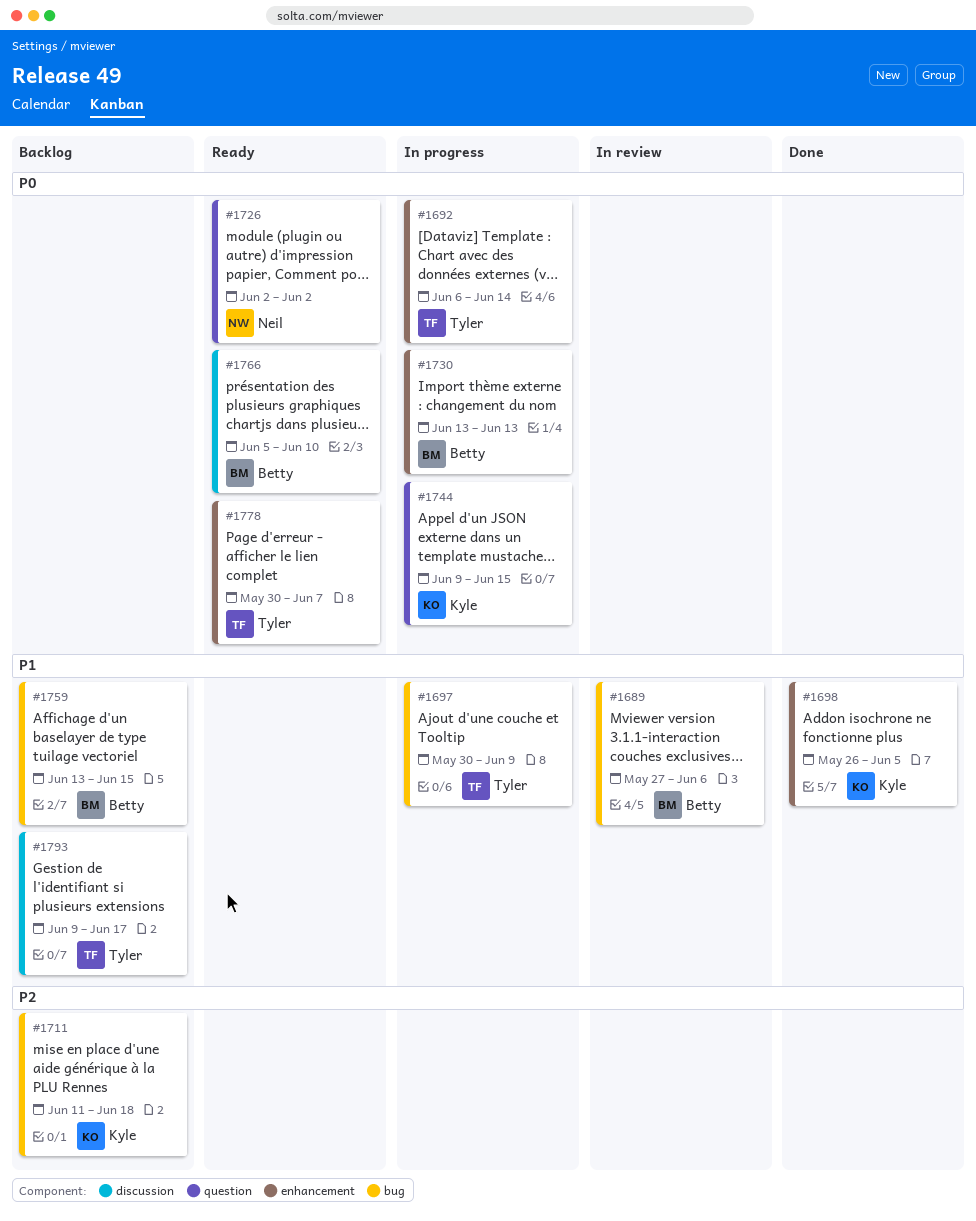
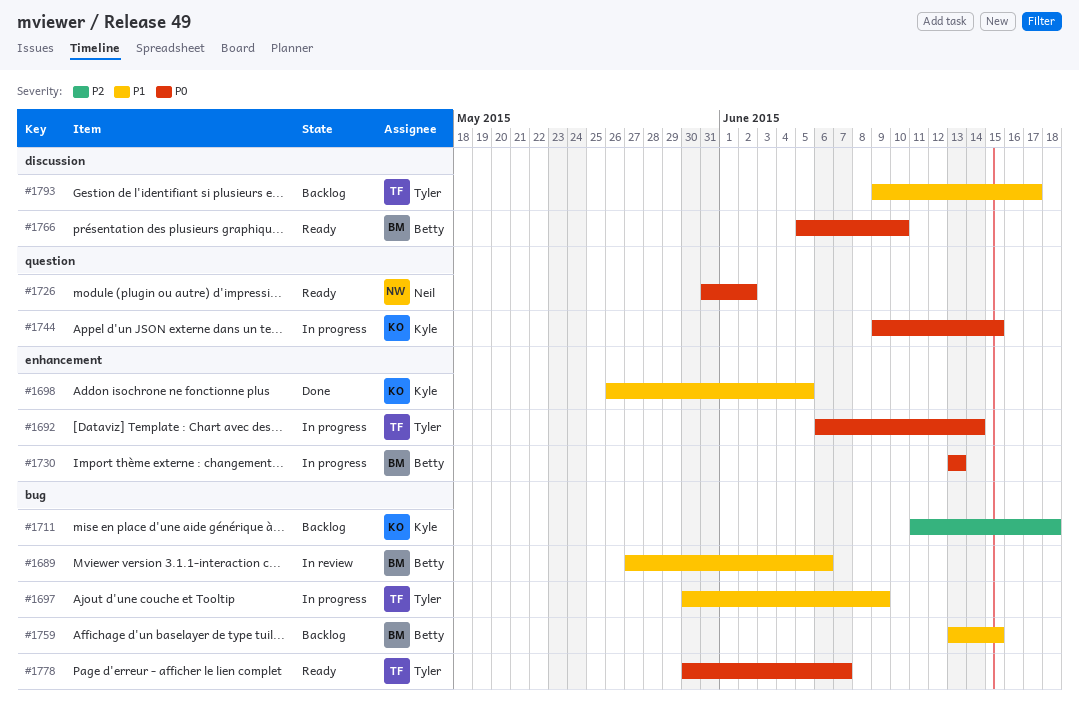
#1726, start: Jun 2 -> May 31
#1778, label: enhancement -> bug

